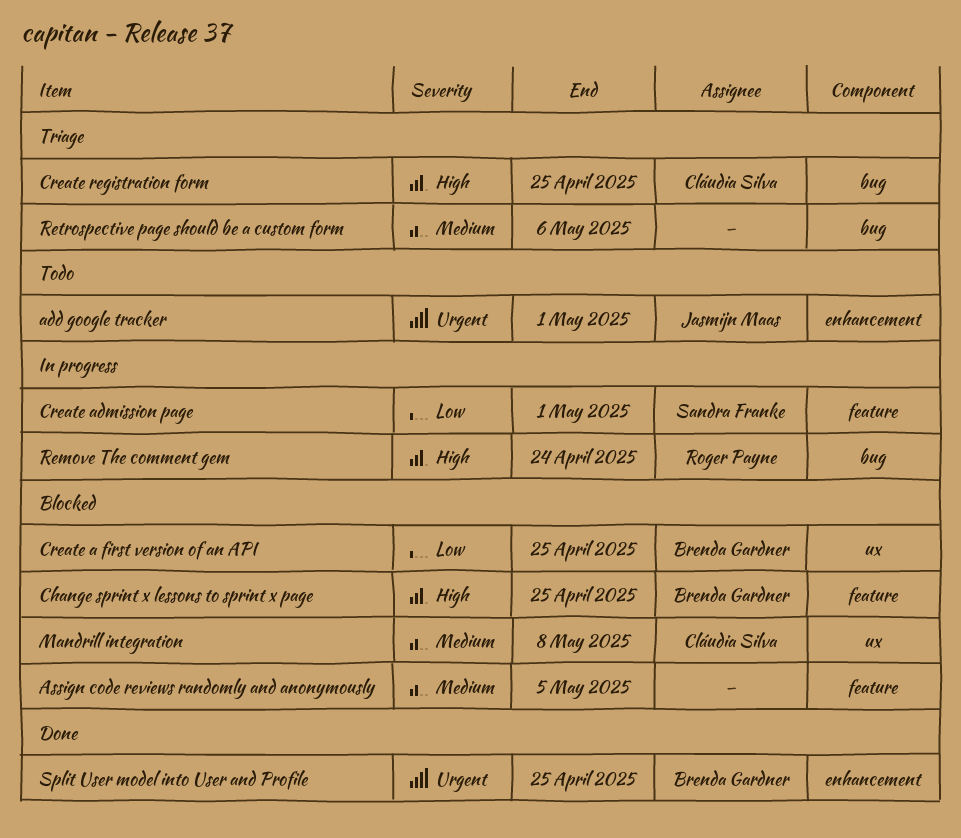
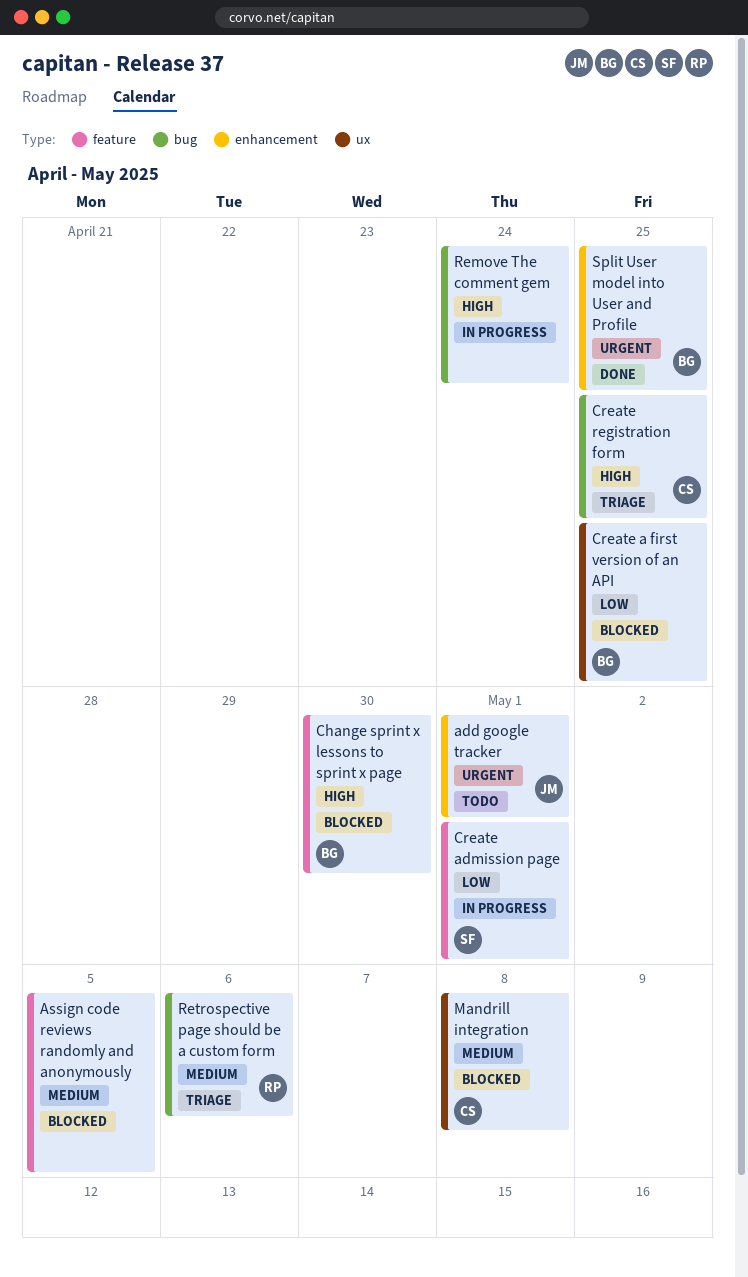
Change sprint x lessons to sprint x page, due: Apr 25 -> Apr 30
Remove The comment gem, owner: Roger Payne -> none
Retrospective page should be a custom form, owner: none -> Roger Payne

